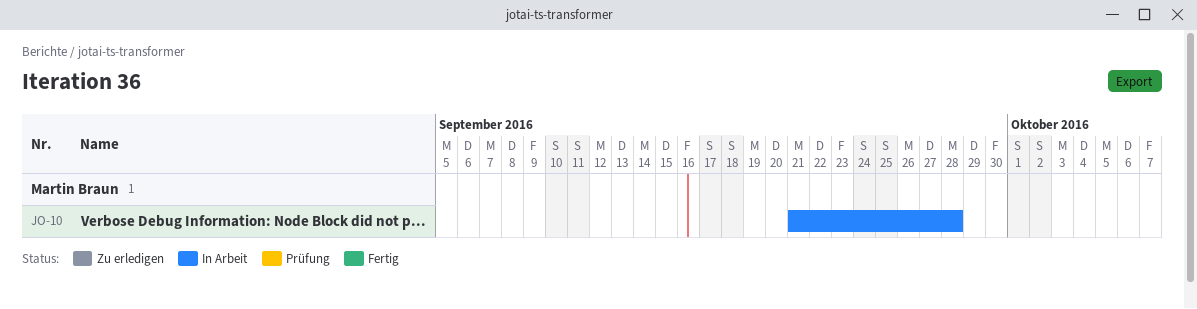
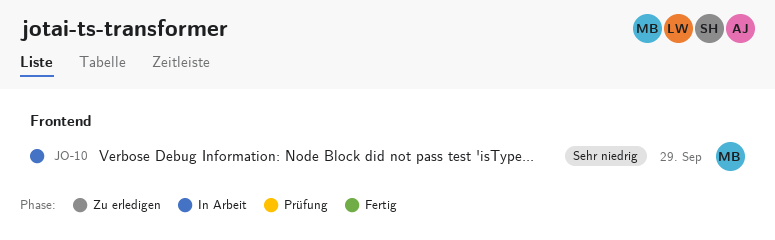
JO-10, due: Sep 28 -> Sep 29

